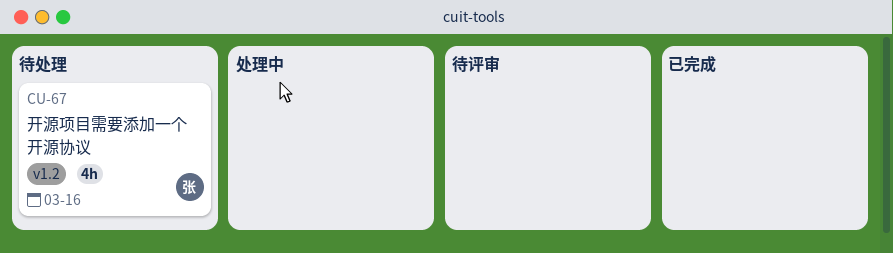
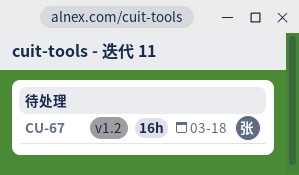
CU-67, estimate: 4h -> 16h
CU-67, due: Mar 16 -> Mar 18

